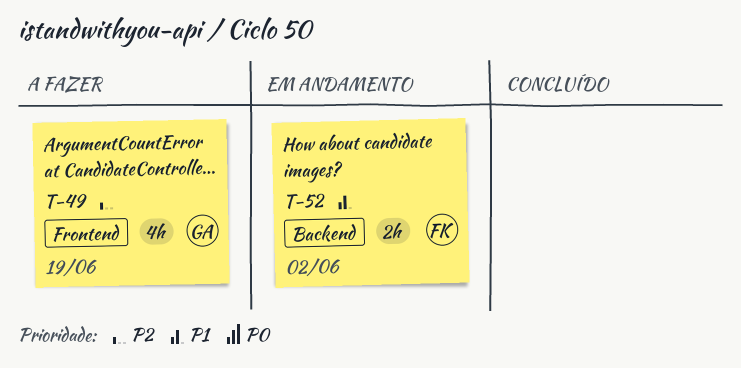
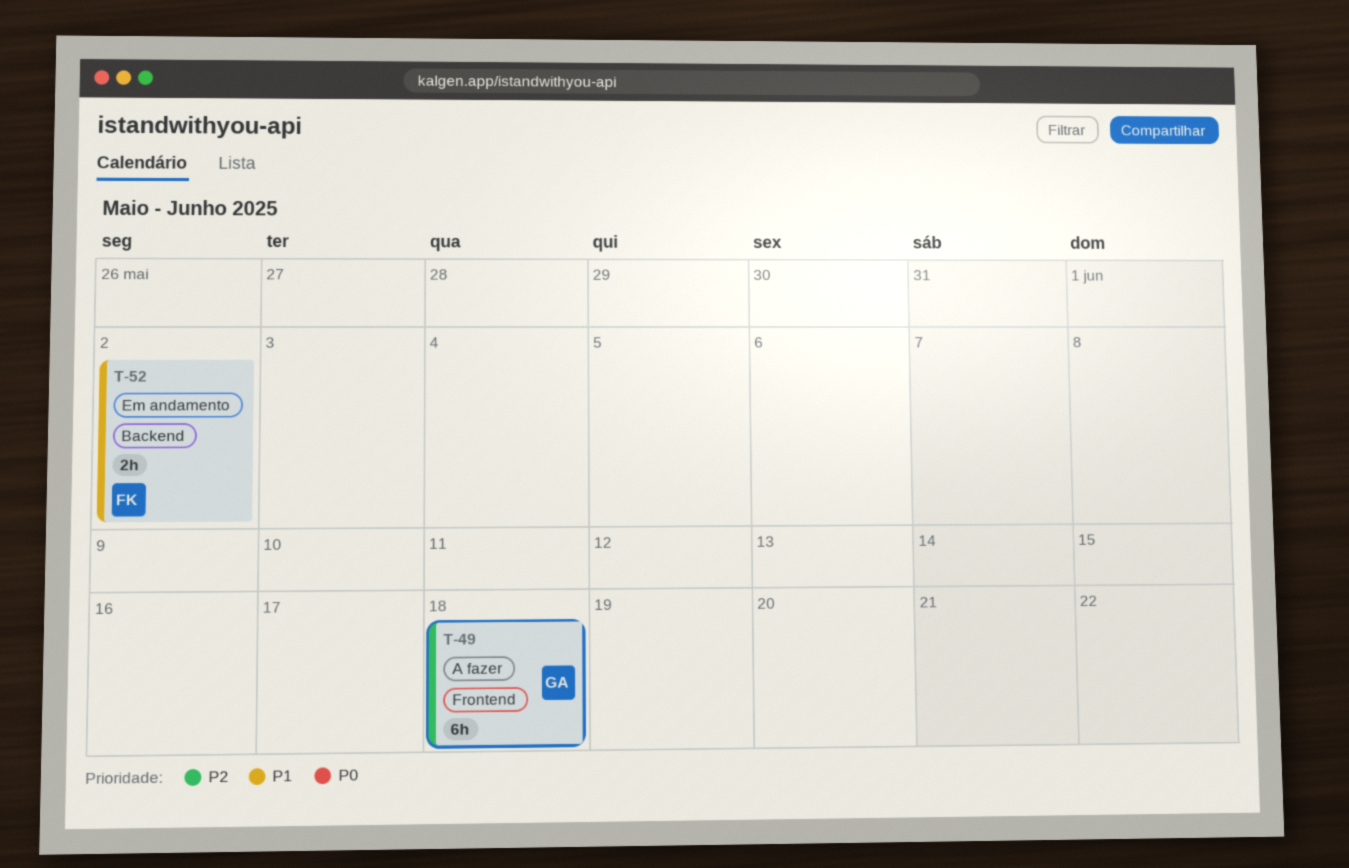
T-49, estimate: 4h -> 6h
T-49, due: Jun 19 -> Jun 18

